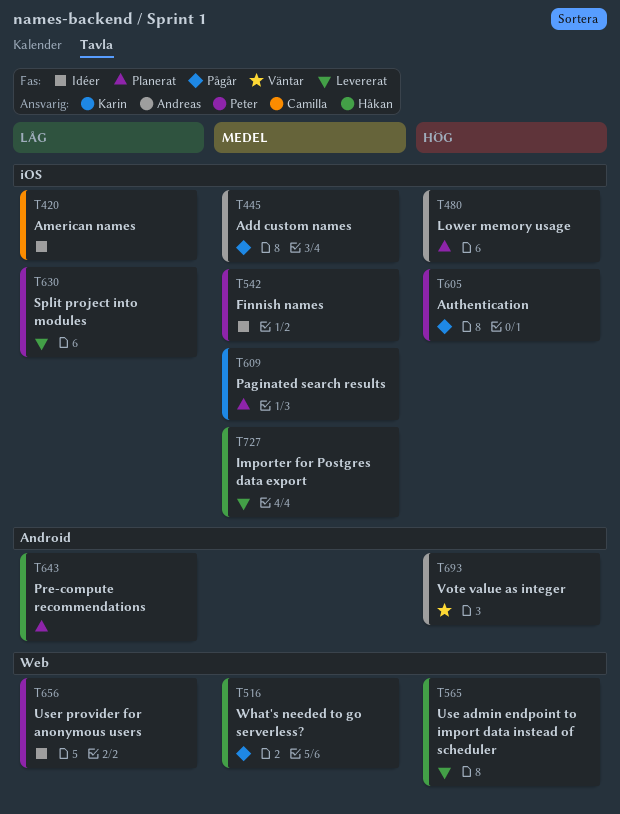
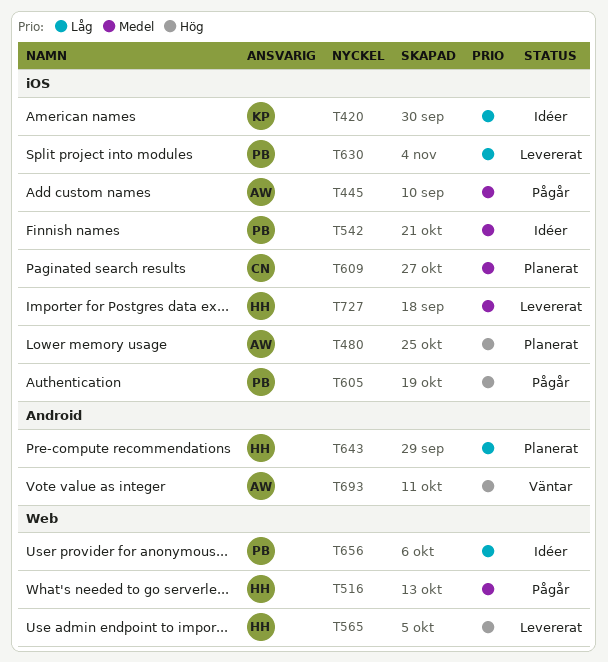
T420, owner: Camilla -> Karin
T609, owner: Karin -> Camilla

